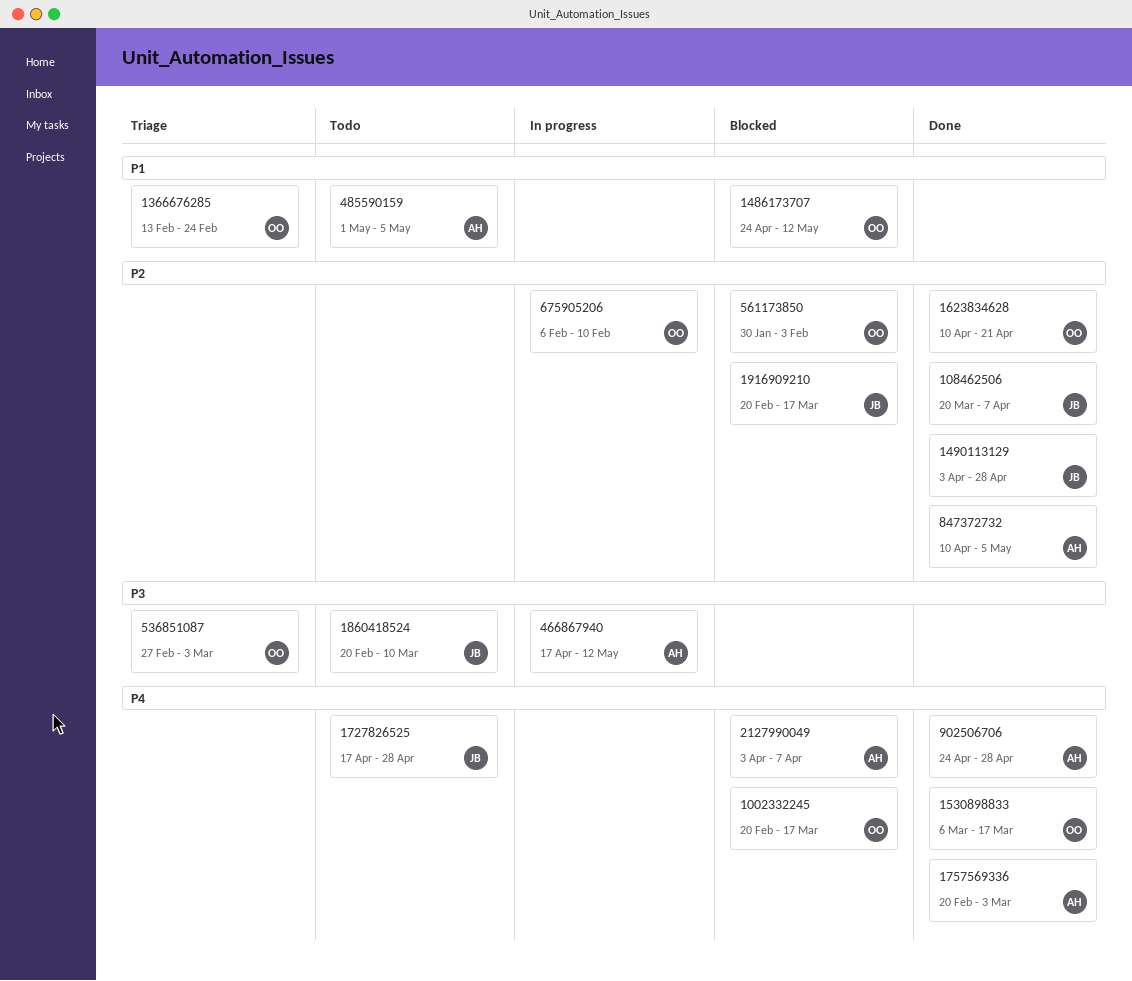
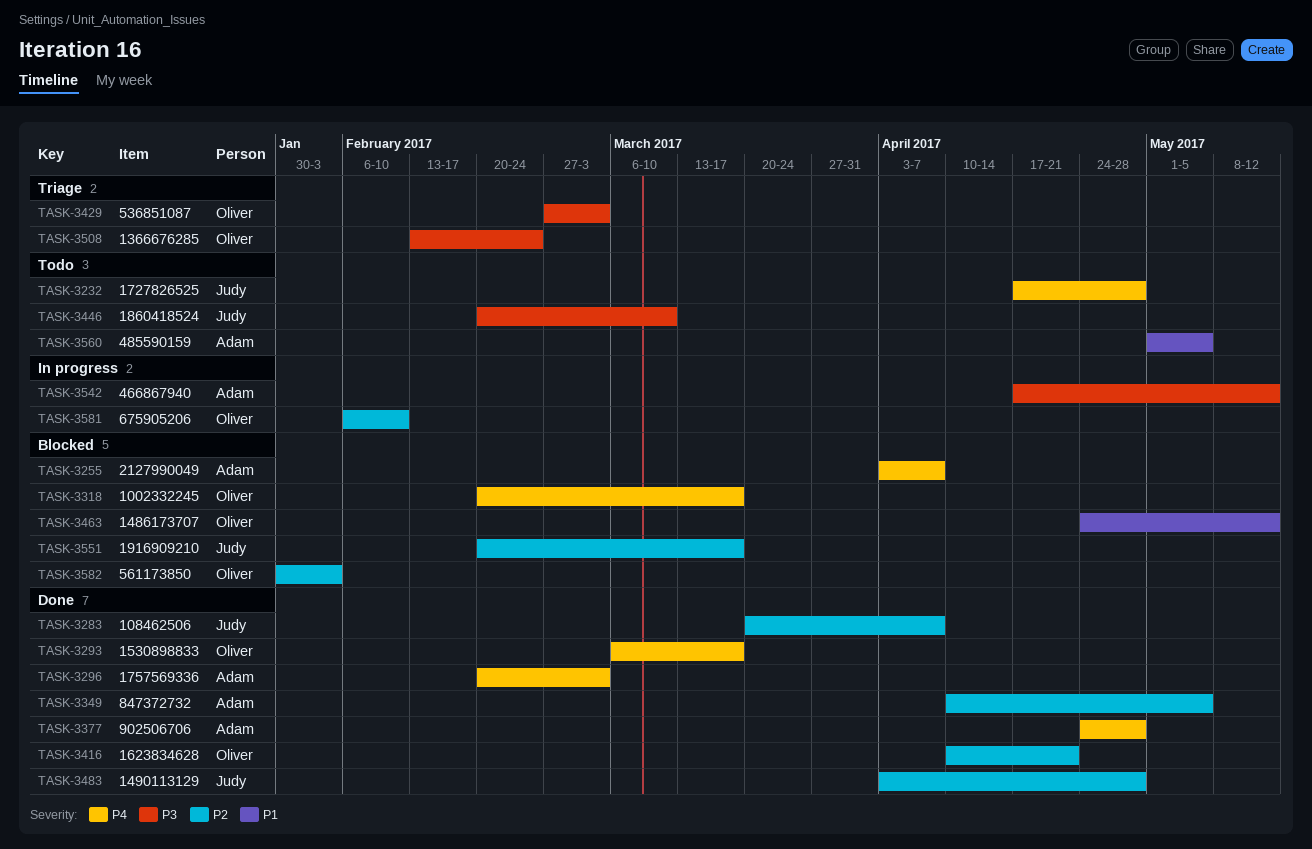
1366676285, priority: P1 -> P3

